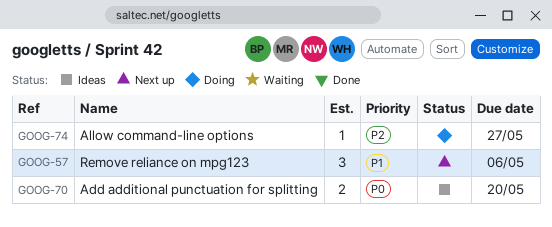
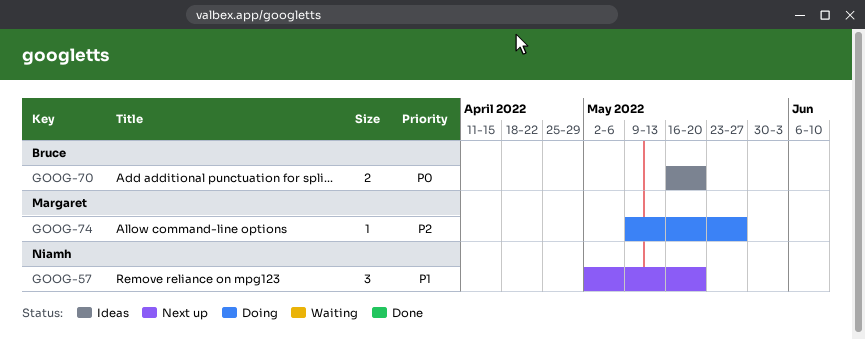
GOOG-57, due: May 6 -> May 20

